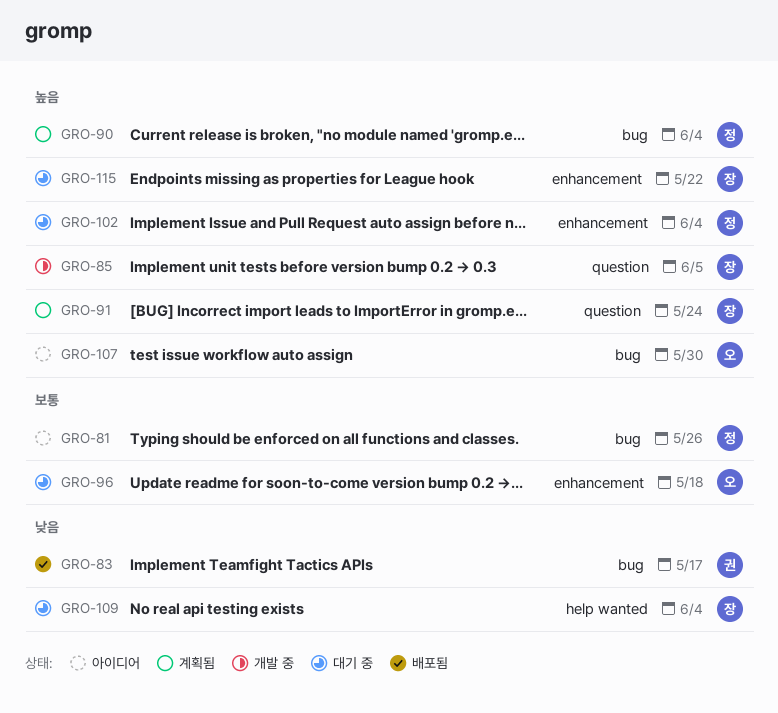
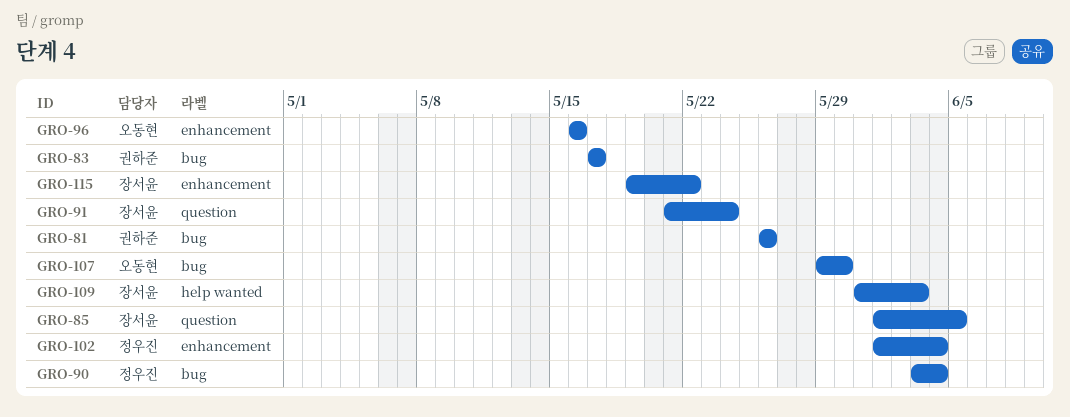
GRO-81, owner: 정우진 -> 권하준
GRO-96, due: May 18 -> May 16
GRO-109, due: Jun 4 -> Jun 3

